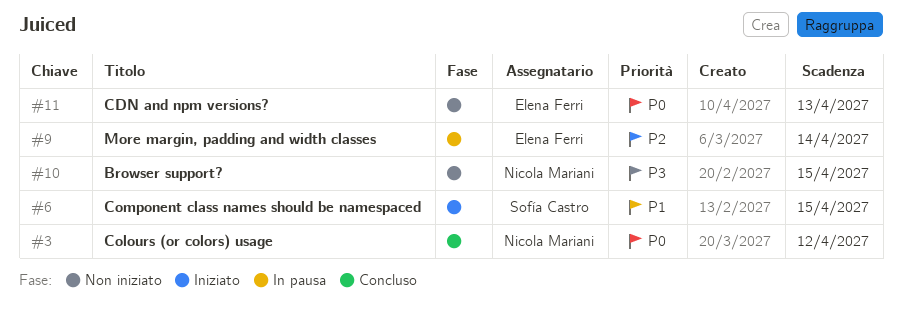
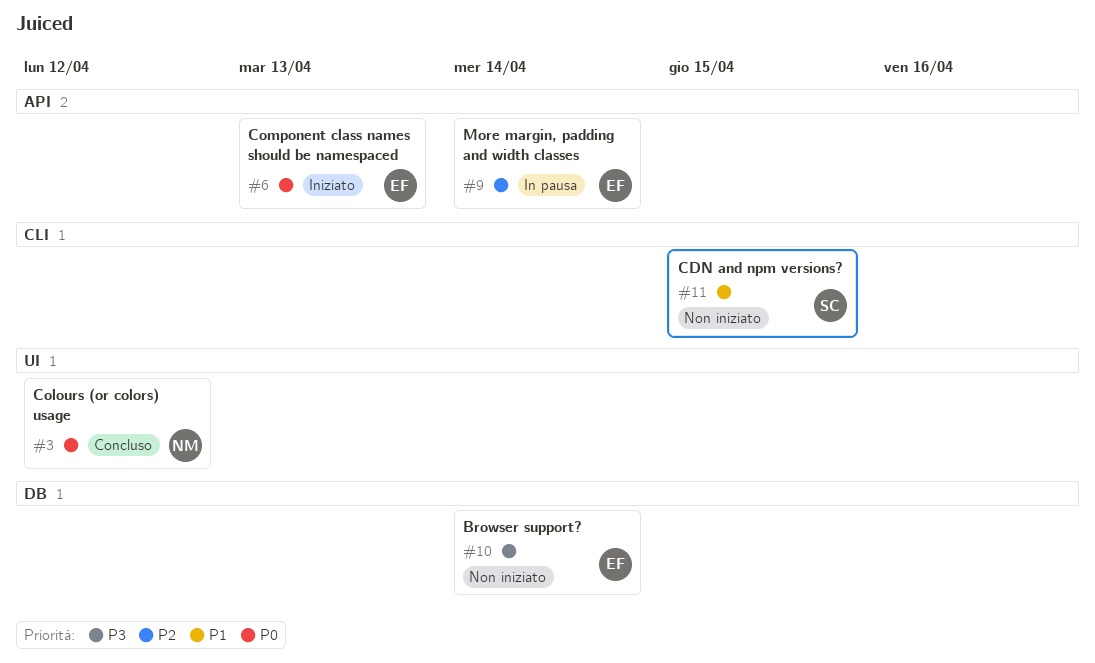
#6, owner: Sofía Castro -> Elena Ferri
#6, priority: P1 -> P0
#6, due: Apr 15 -> Apr 13
#10, owner: Nicola Mariani -> Elena Ferri
#10, due: Apr 15 -> Apr 14
#11, owner: Elena Ferri -> Sofía Castro
#11, priority: P0 -> P1
#11, due: Apr 13 -> Apr 15

